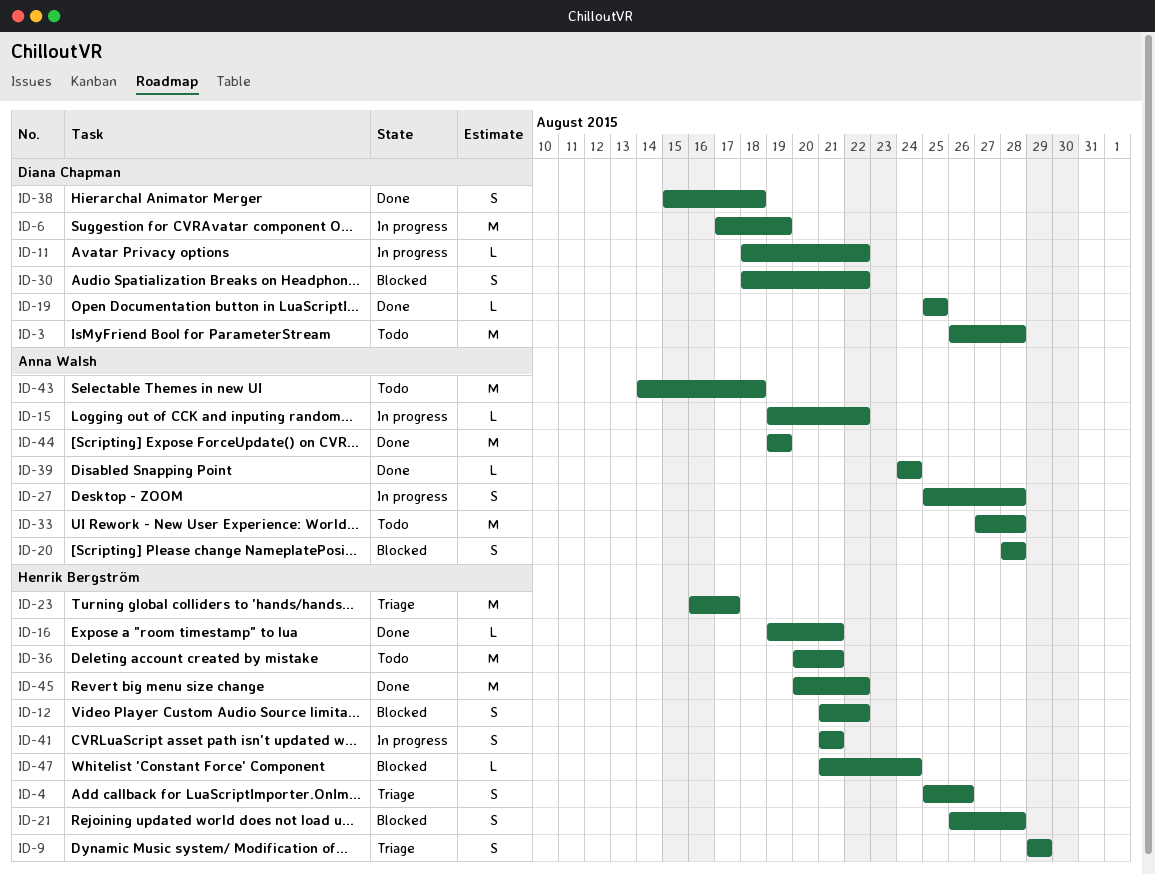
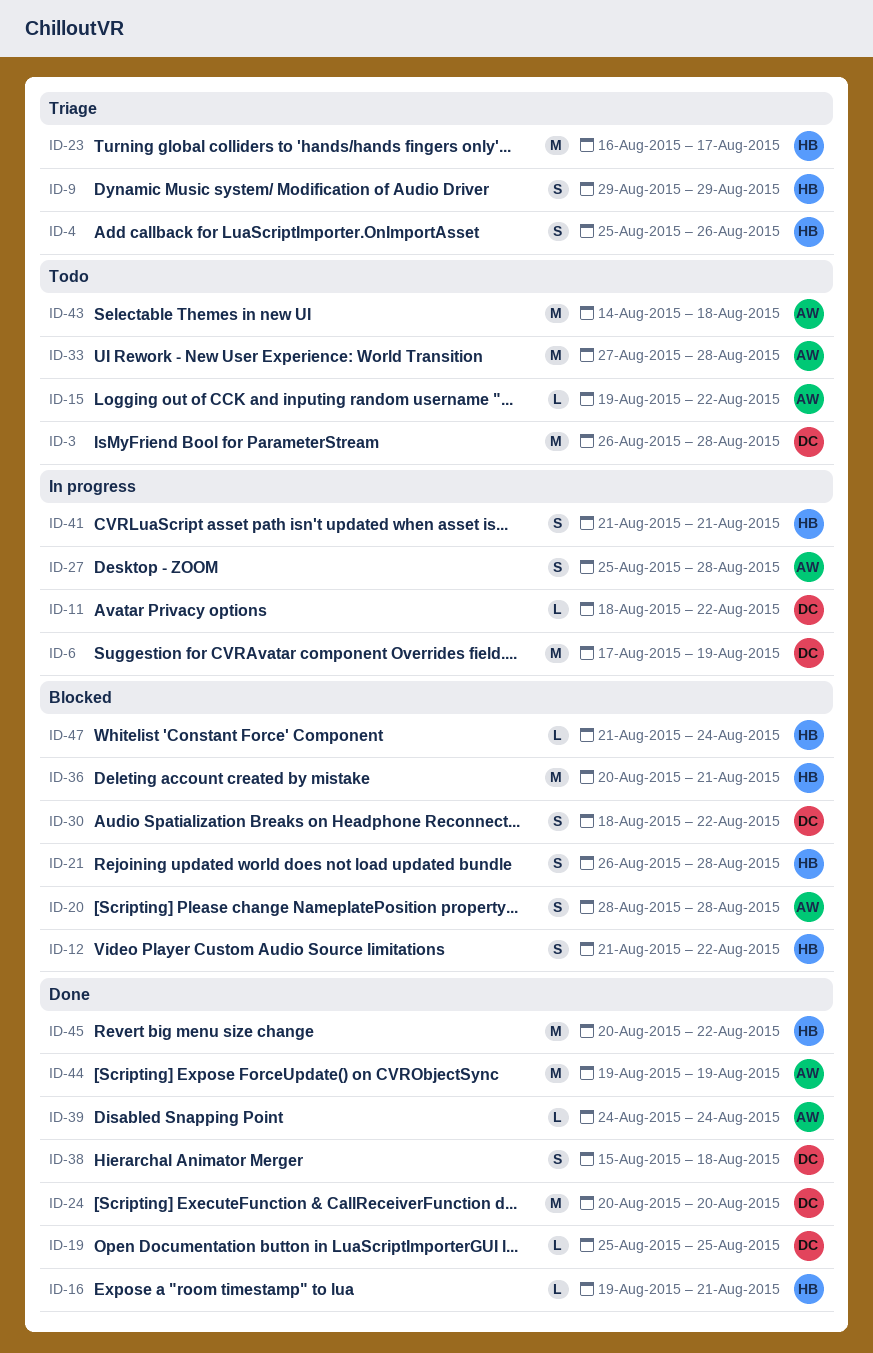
ID-15, status: In progress -> Todo
ID-24: none -> present
ID-36, status: Todo -> Blocked

